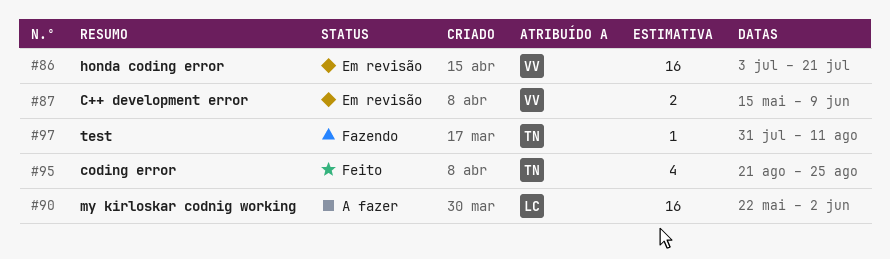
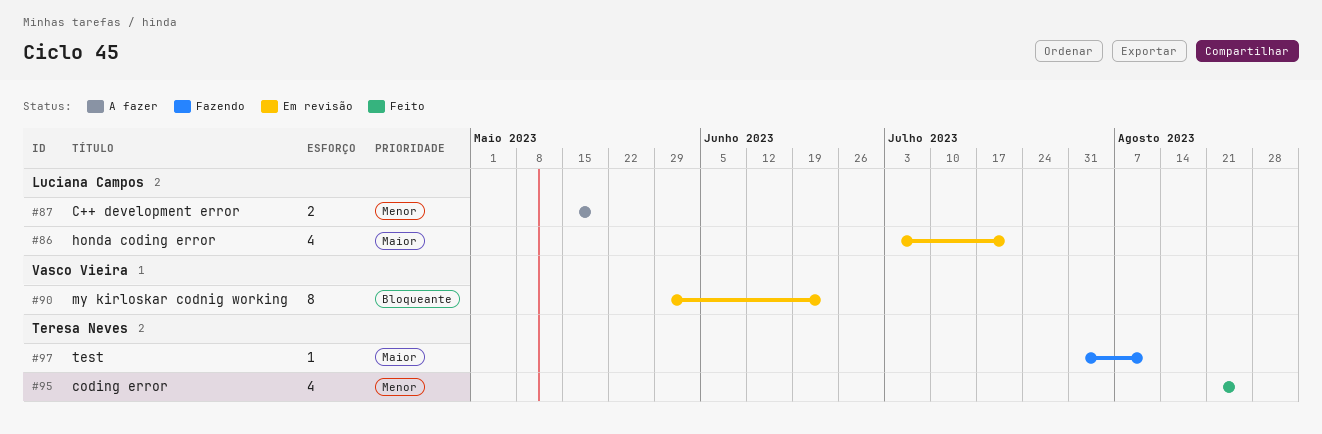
#86, owner: Vasco Vieira -> Luciana Campos
#86, estimate: 16 -> 4
#87, status: Em revisão -> A fazer
#87, owner: Vasco Vieira -> Luciana Campos
#87, due: Jun 9 -> May 19
#90, status: A fazer -> Em revisão
#90, owner: Luciana Campos -> Vasco Vieira
#90, estimate: 16 -> 8
#90, start: May 22 -> May 29
#90, due: Jun 2 -> Jun 23

